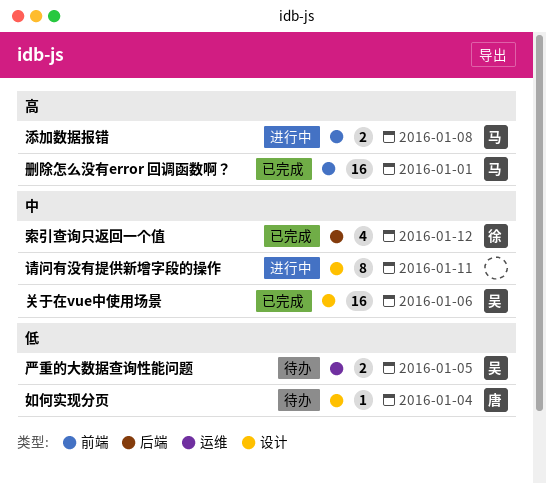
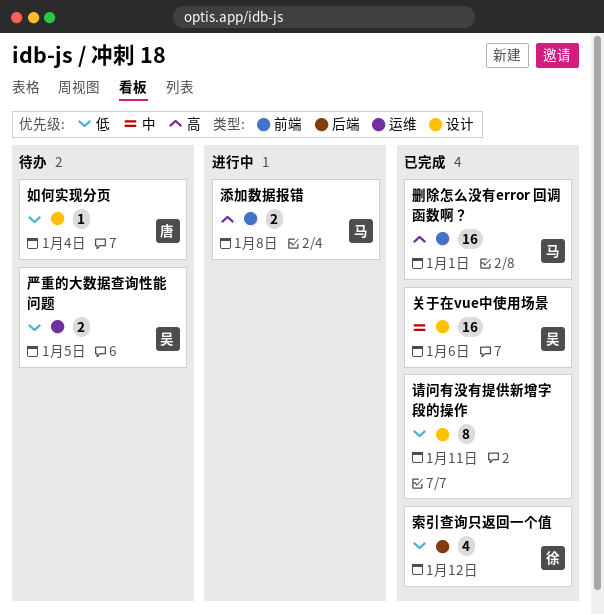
索引查询只返回一个值, priority: 中 -> 低
请问有没有提供新增字段的操作, status: 进行中 -> 已完成
请问有没有提供新增字段的操作, priority: 中 -> 低

